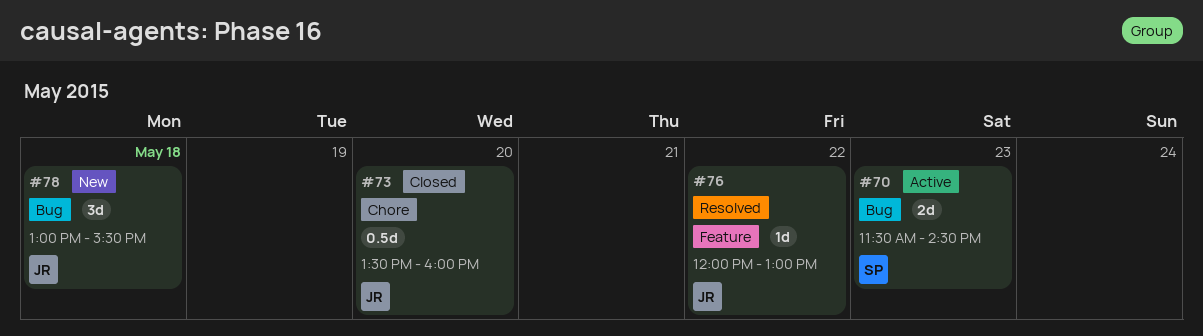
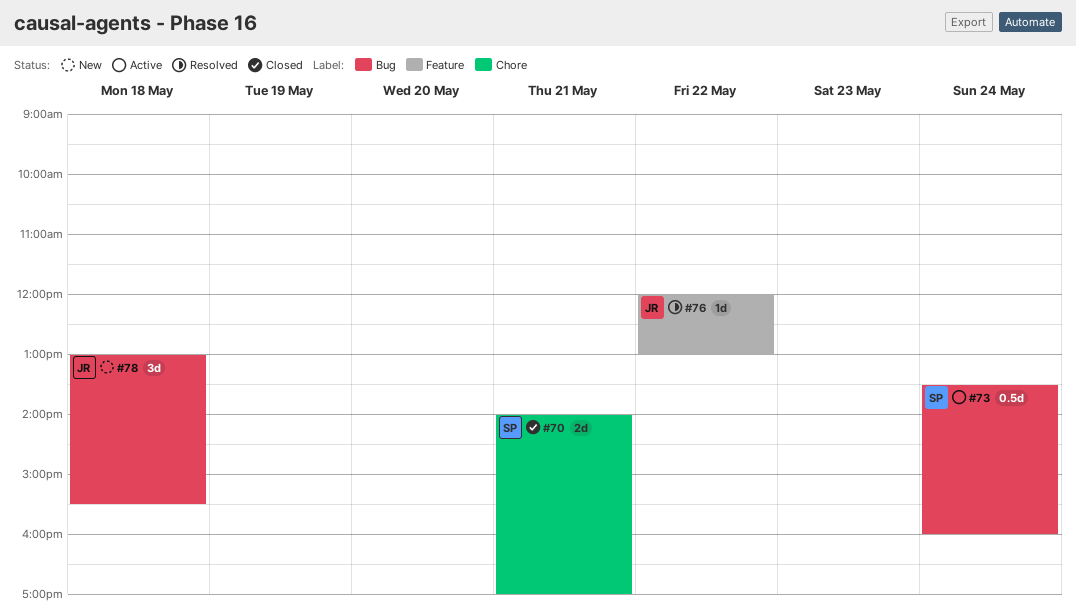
#70, status: Active -> Closed
#70, label: Bug -> Chore
#70, day: May 23 -> May 21
#70, begins: 11:30 -> 14:00
#70, ends: 14:30 -> 17:00
#73, status: Closed -> Active
#73, owner: JR -> SP
#73, label: Chore -> Bug
#73, day: May 20 -> May 24

